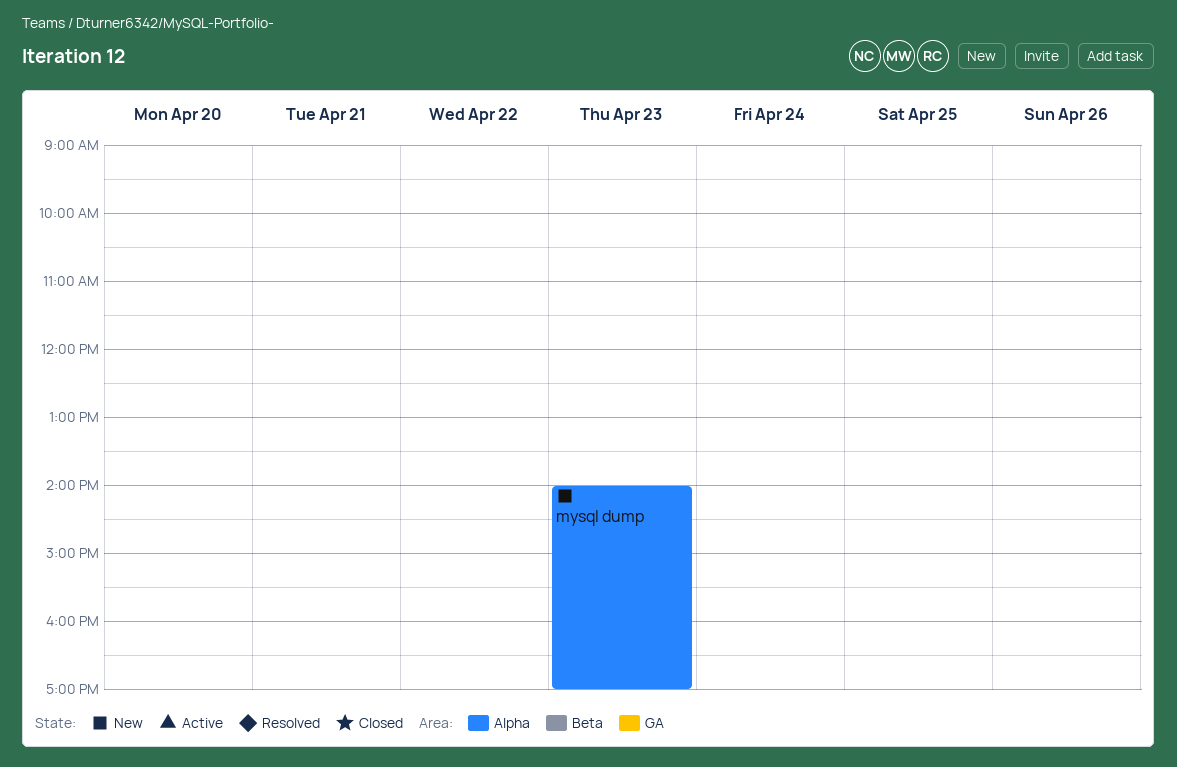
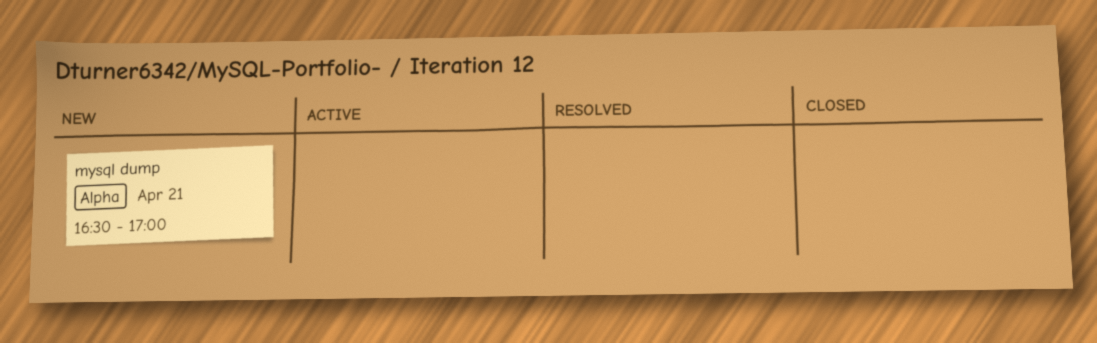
mysql dump, day: Apr 23 -> Apr 21
mysql dump, begins: 14:00 -> 16:30

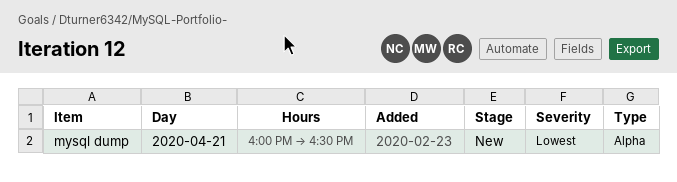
mysql dump, begins: 16:30 -> 16:00
mysql dump, ends: 17:00 -> 16:30

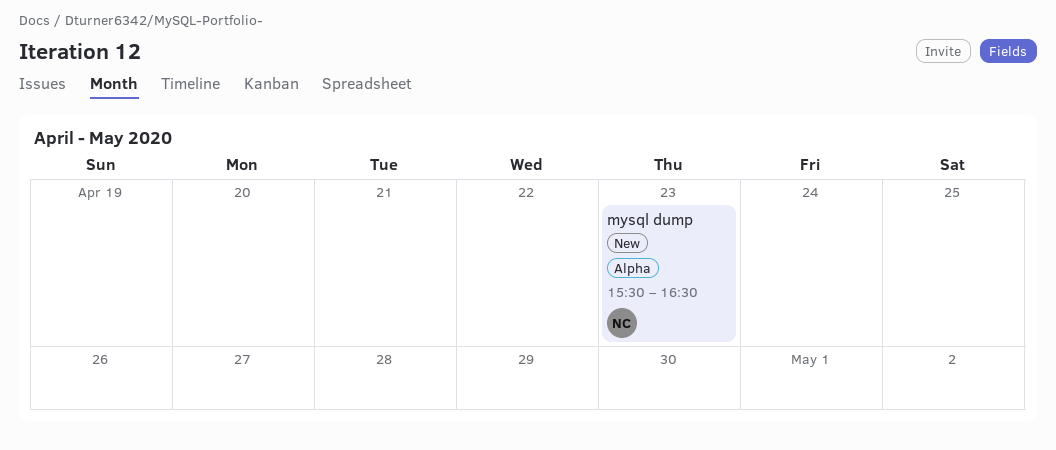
mysql dump, day: Apr 21 -> Apr 23
mysql dump, begins: 16:00 -> 15:30

